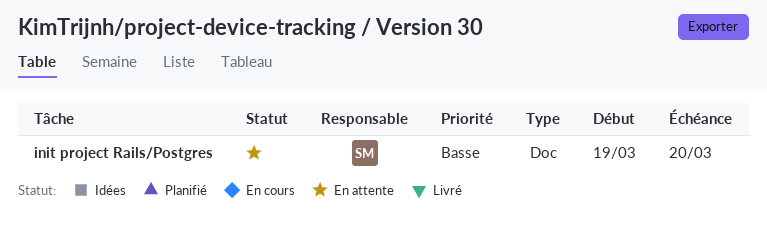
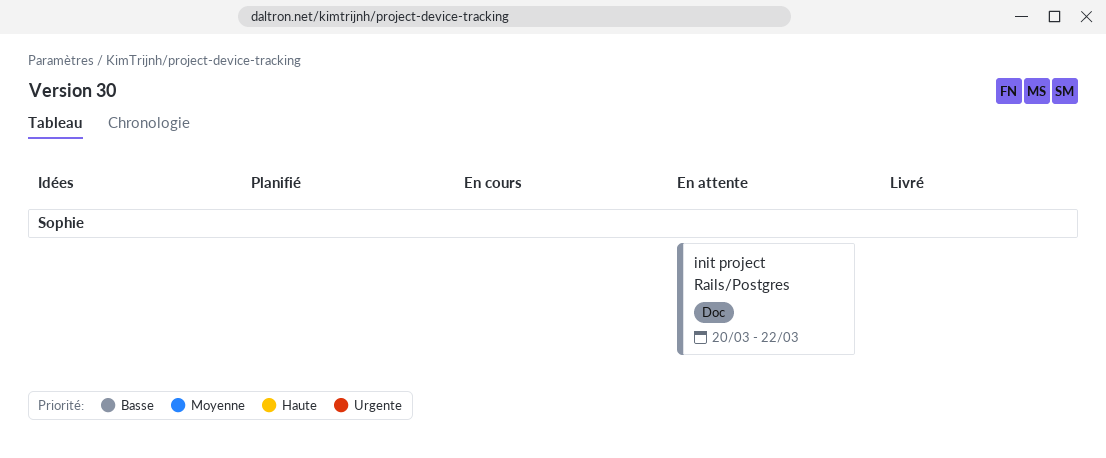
init project Rails/Postgres, start: Mar 19 -> Mar 20
init project Rails/Postgres, due: Mar 20 -> Mar 22

